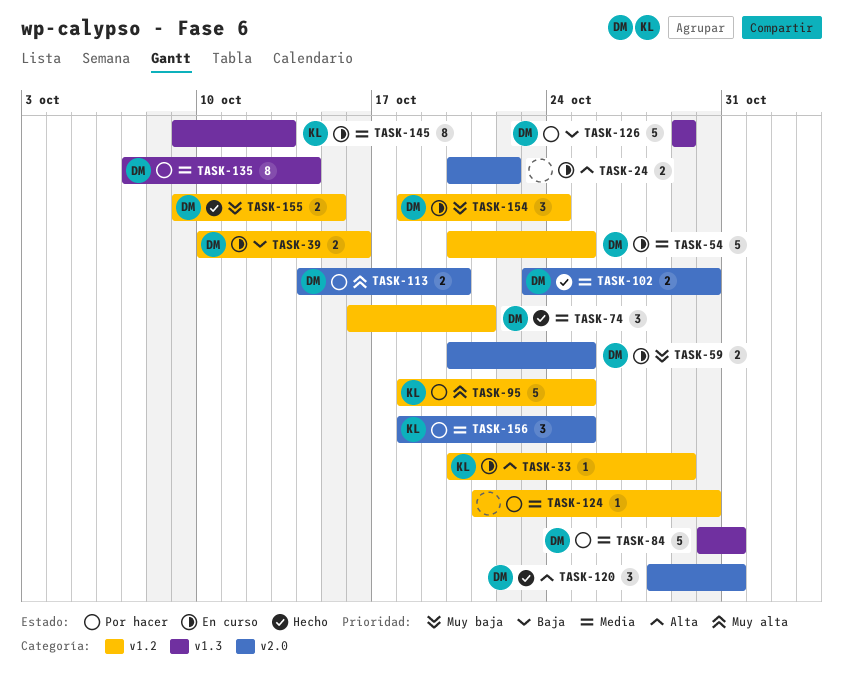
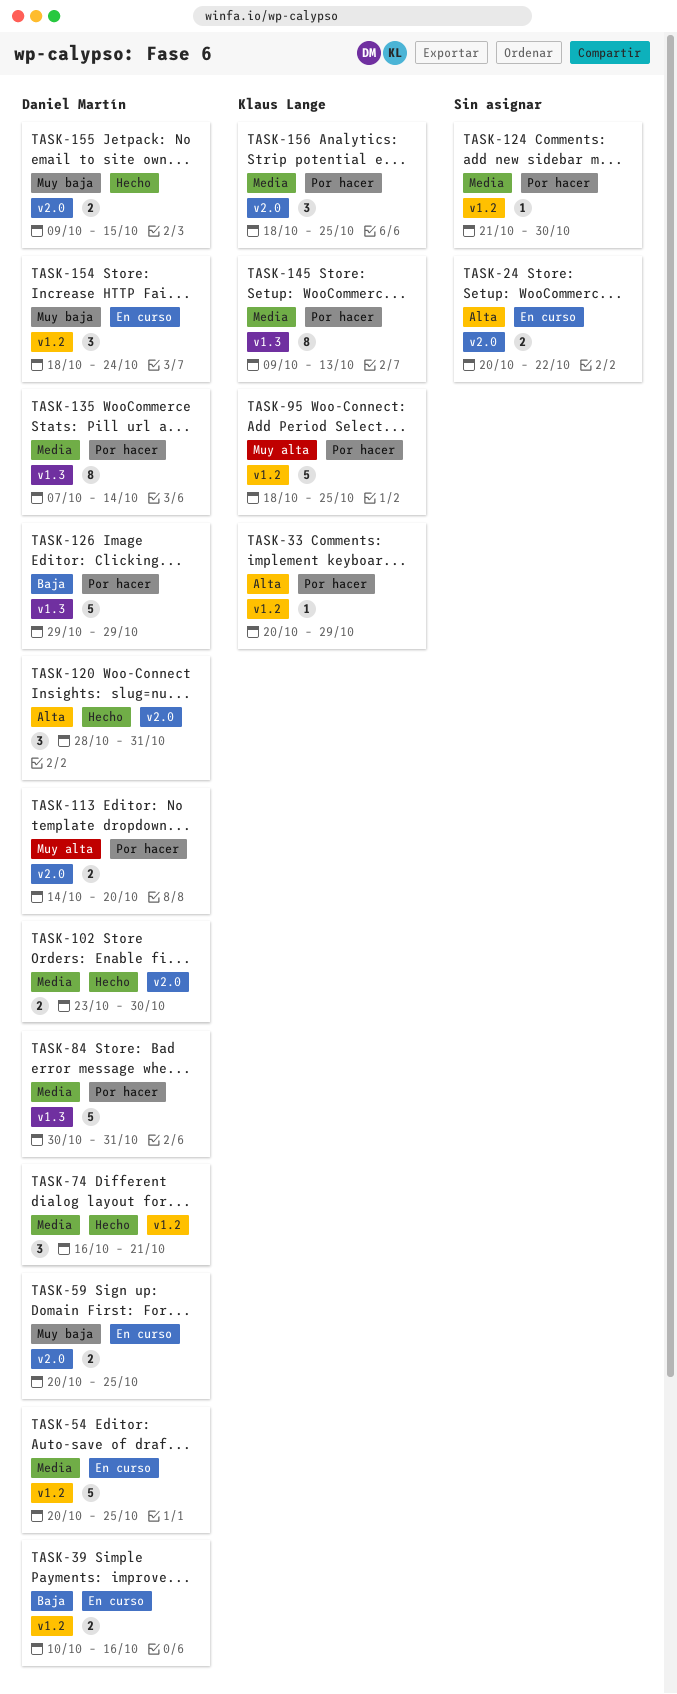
TASK-33, status: En curso -> Por hacer
TASK-145, status: En curso -> Por hacer
TASK-155, label: v1.2 -> v2.0

